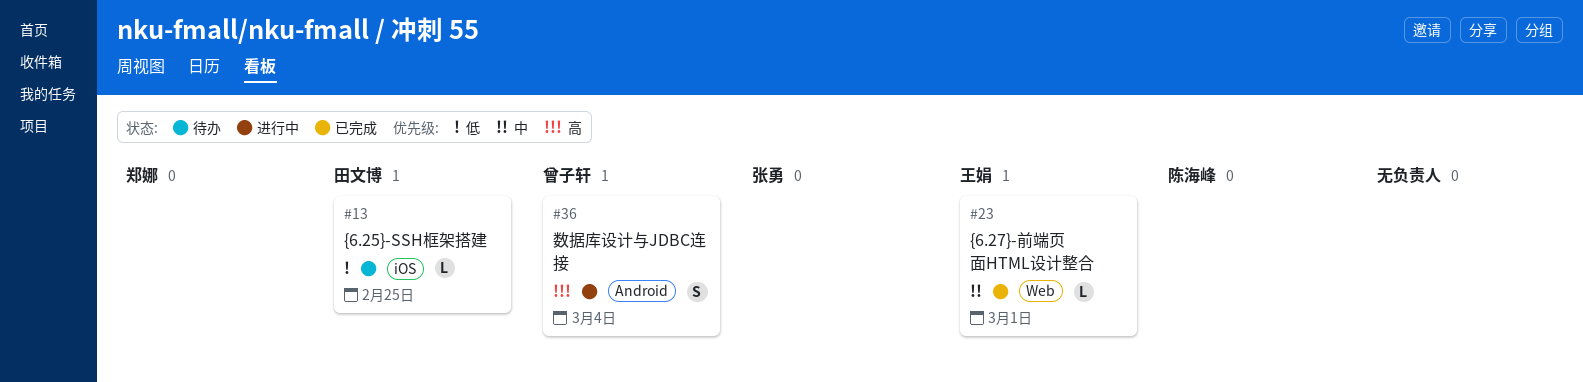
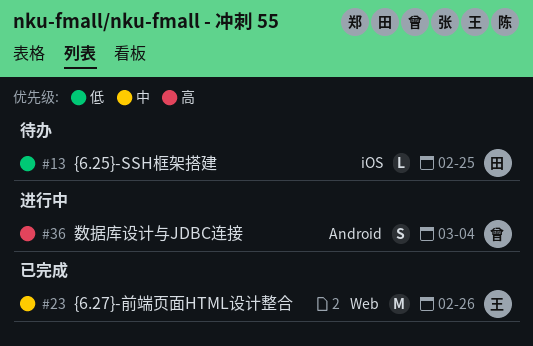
#23, estimate: L -> M
#23, due: Mar 1 -> Feb 26

